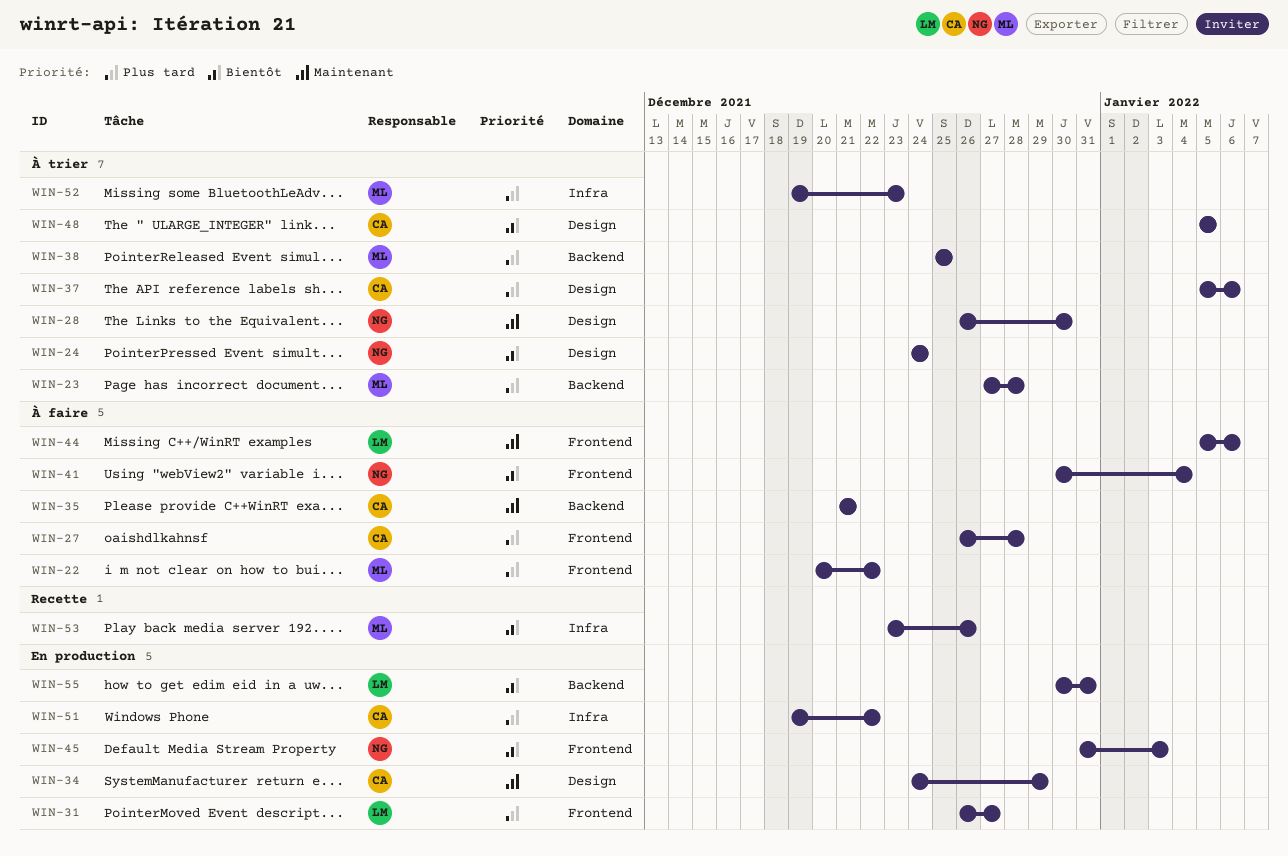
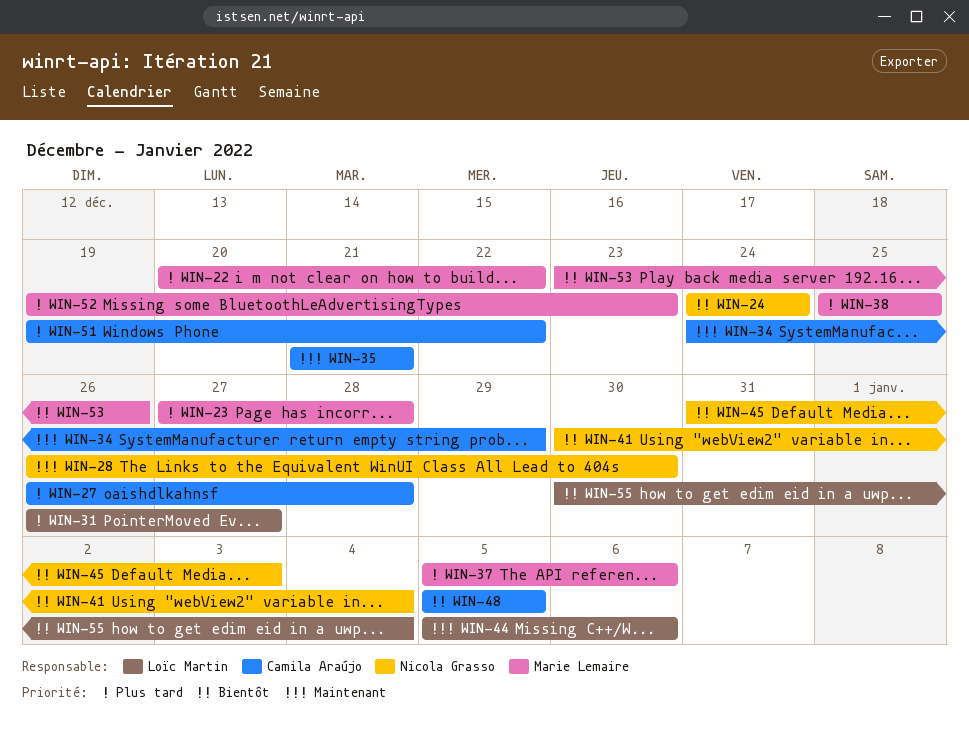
WIN-37, owner: Camila Araújo -> Marie Lemaire
WIN-55, due: Dec 31 -> Jan 4

